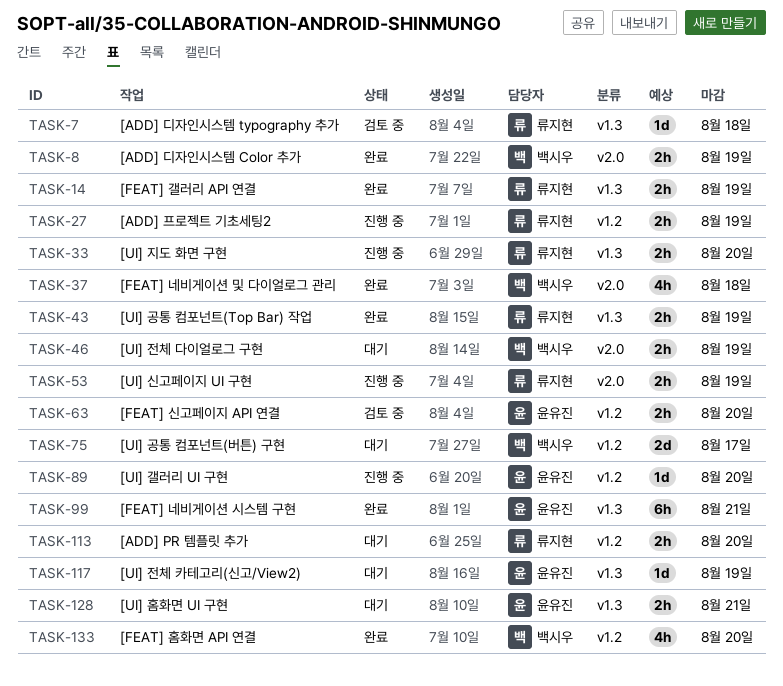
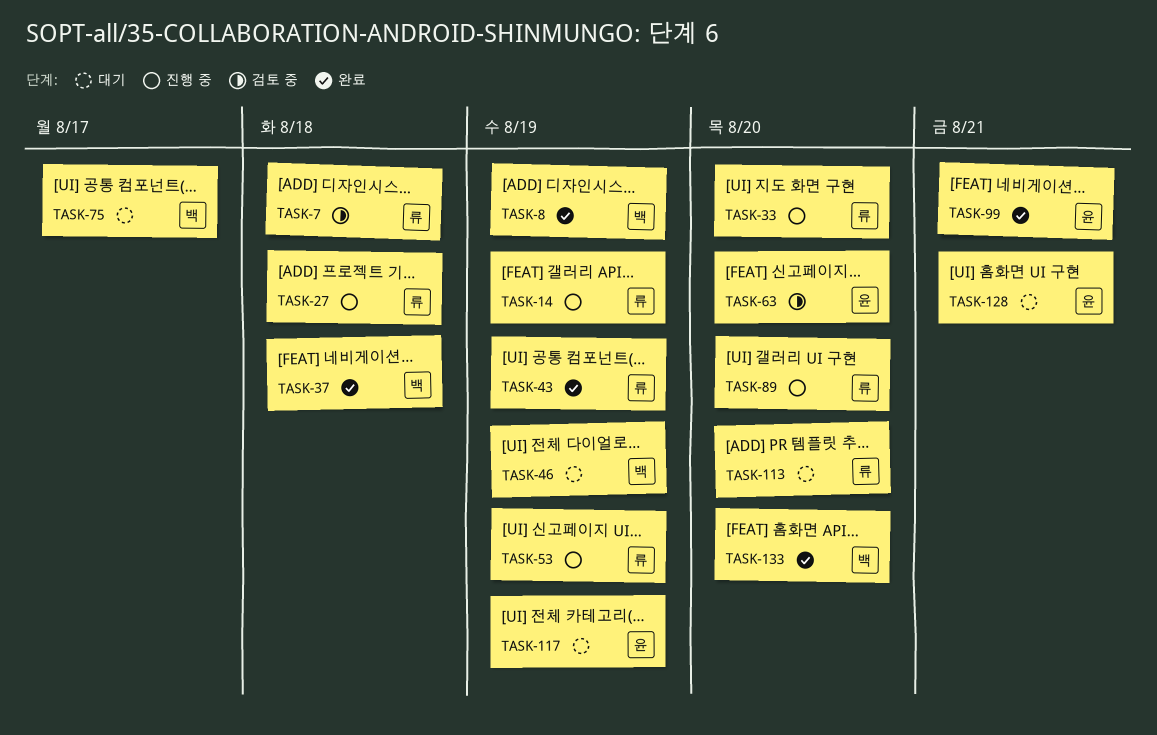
TASK-14, status: 완료 -> 진행 중
TASK-27, due: Aug 19 -> Aug 18
TASK-89, owner: 윤유진 -> 류지현

